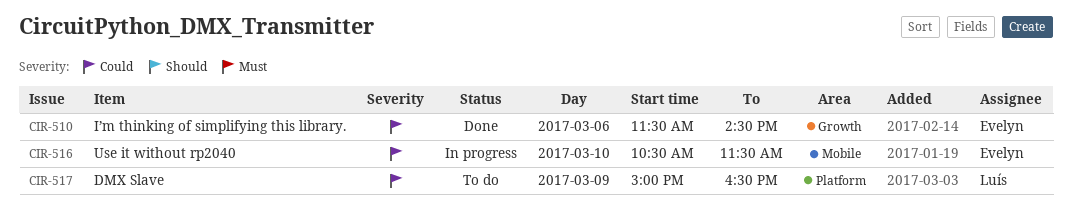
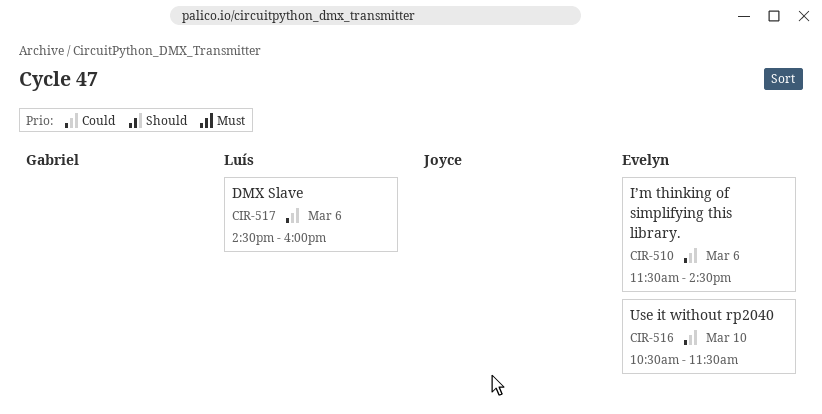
CIR-517, day: Mar 9 -> Mar 6
CIR-517, begins: 15:00 -> 14:30
CIR-517, ends: 16:30 -> 16:00

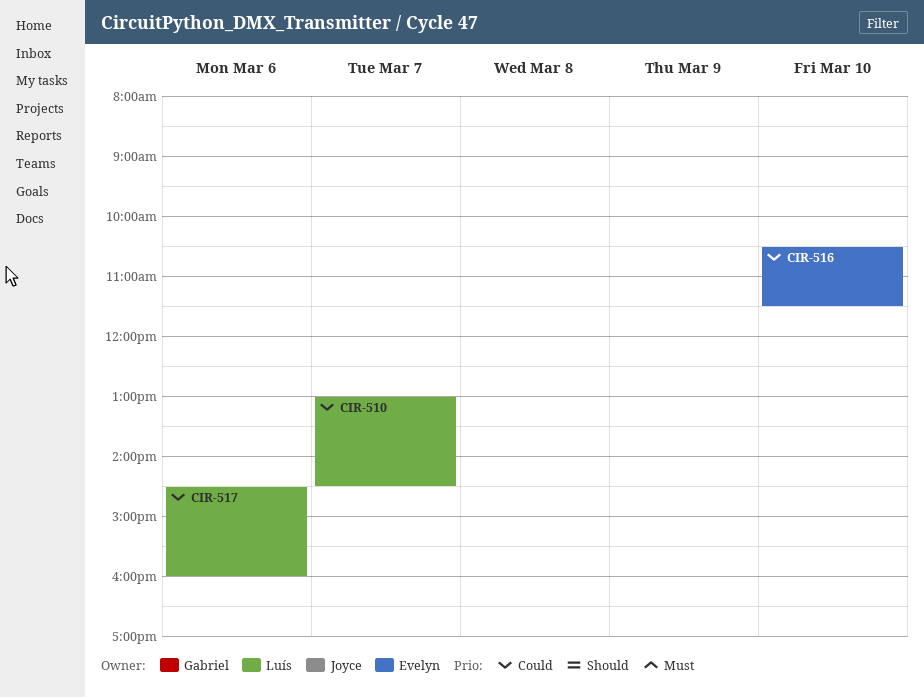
CIR-510, owner: Evelyn -> Luís
CIR-510, day: Mar 6 -> Mar 7
CIR-510, begins: 11:30 -> 13:00

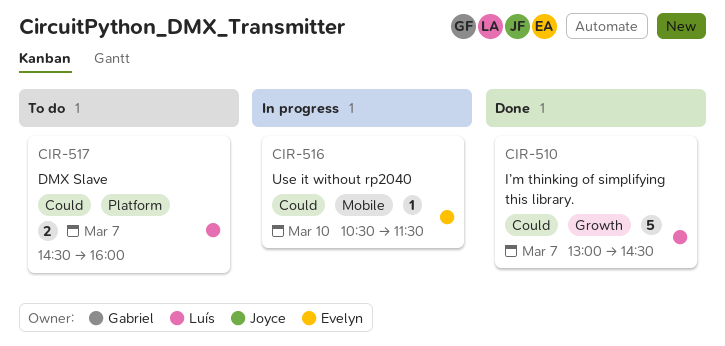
CIR-517, day: Mar 6 -> Mar 7

